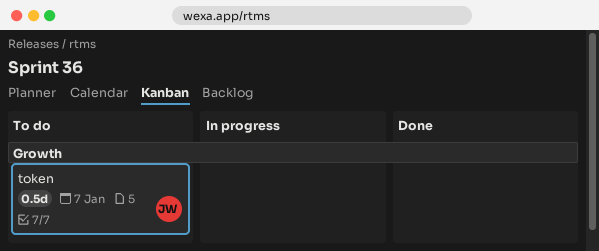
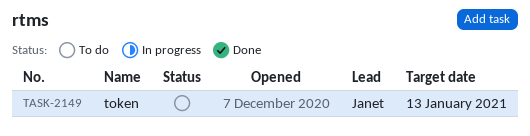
token, due: Jan 7 -> Jan 13

